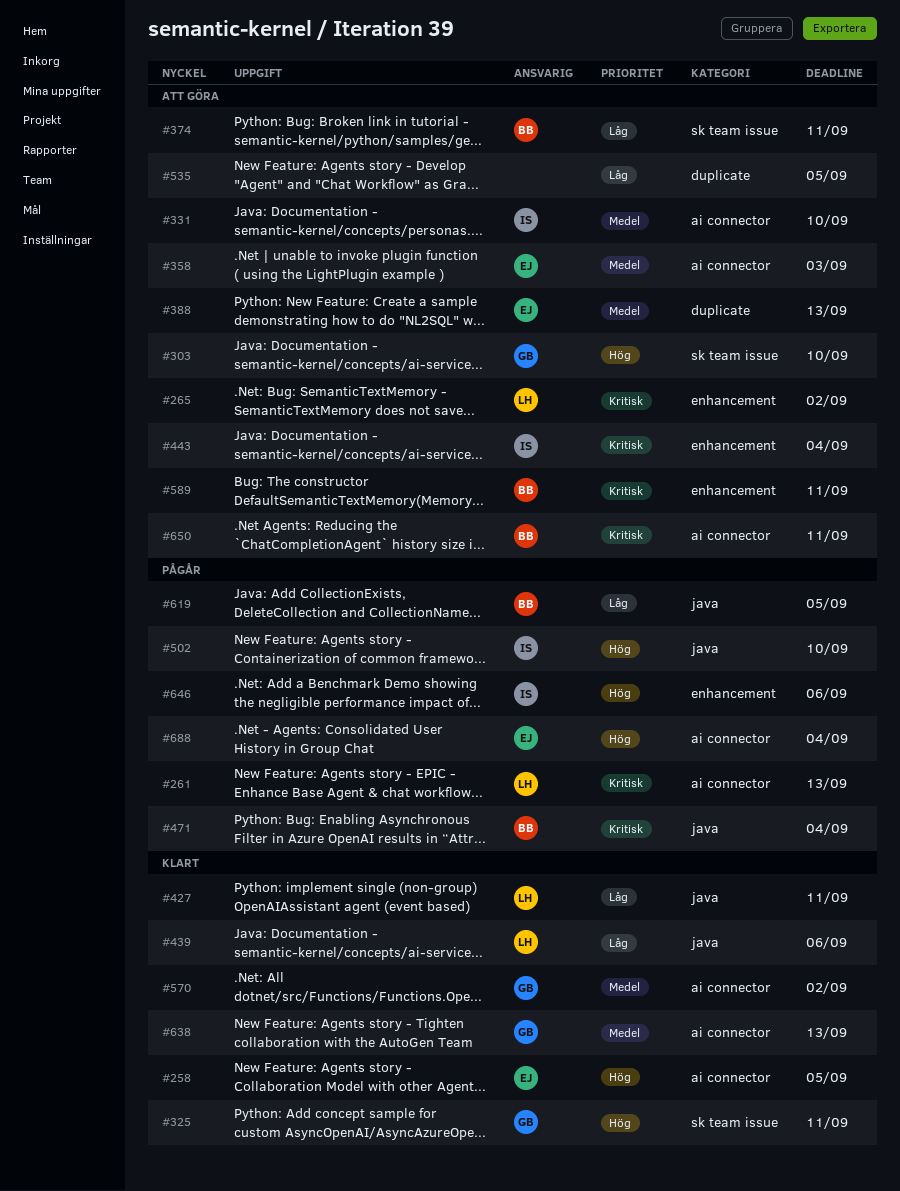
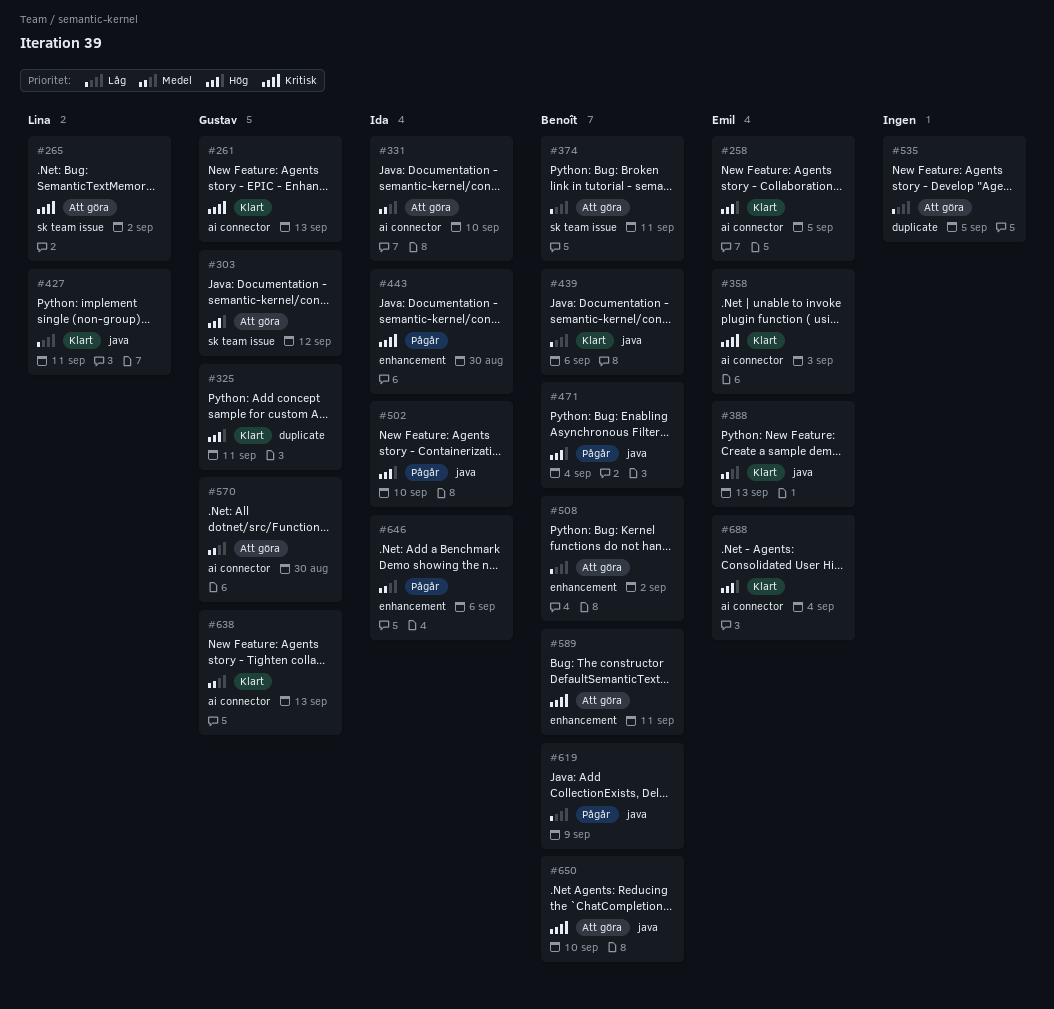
#261, status: Pågår -> Klart
#261, owner: Lina -> Gustav
#265, label: enhancement -> sk team issue
#303, due: Sep 10 -> Sep 12
#325, label: sk team issue -> duplicate
#358, status: Att göra -> Klart
#358, priority: Medel -> Kritisk
#388, status: Att göra -> Klart
#388, label: duplicate -> java
#439, owner: Lina -> Benoît
#443, status: Att göra -> Pågår
#443, due: Sep 4 -> Aug 30
#471, priority: Kritisk -> Hög
#508: none -> present
#570, status: Klart -> Att göra
#570, due: Sep 2 -> Aug 30
#619, due: Sep 5 -> Sep 9
#646, priority: Hög -> Medel
#650, label: ai connector -> java
#650, due: Sep 11 -> Sep 10
#688, status: Pågår -> Klart

